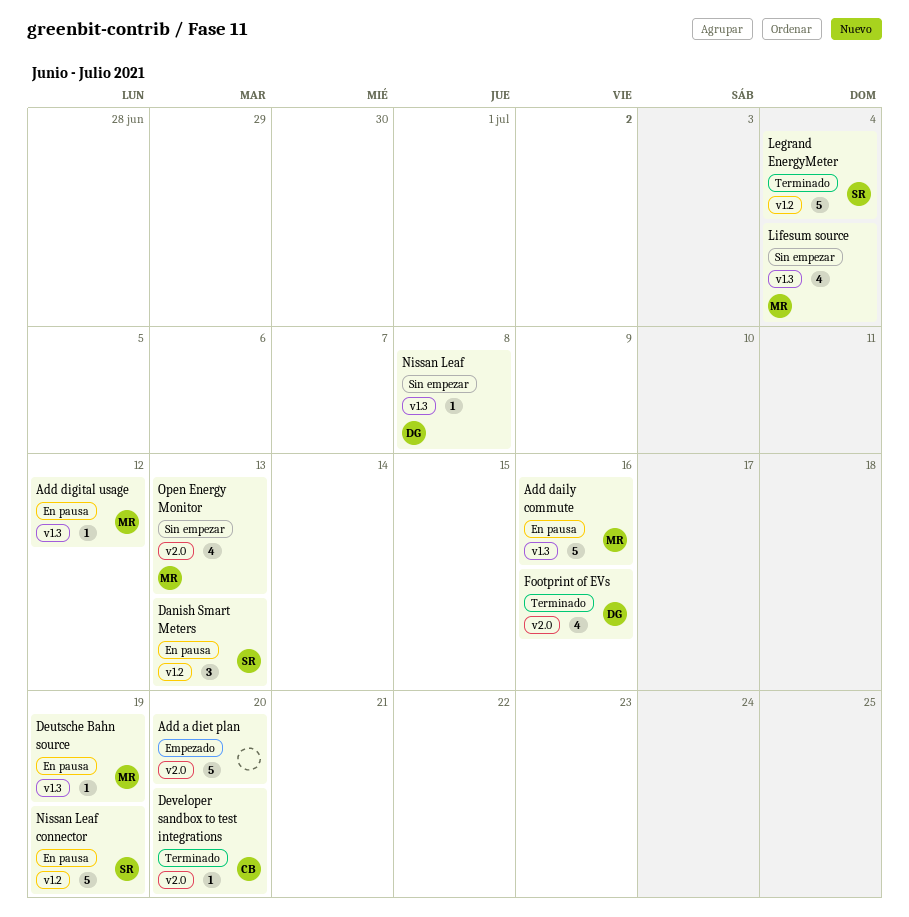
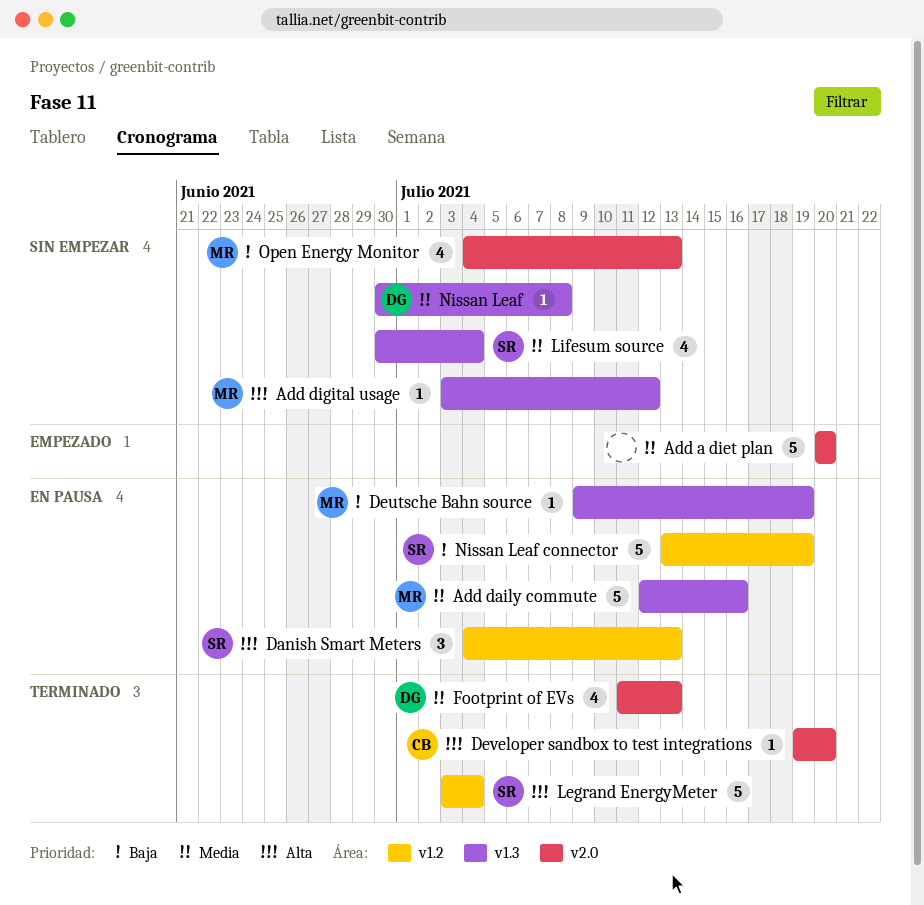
Add digital usage, status: En pausa -> Sin empezar
Footprint of EVs, due: Jul 16 -> Jul 13
Lifesum source, owner: MR -> SR

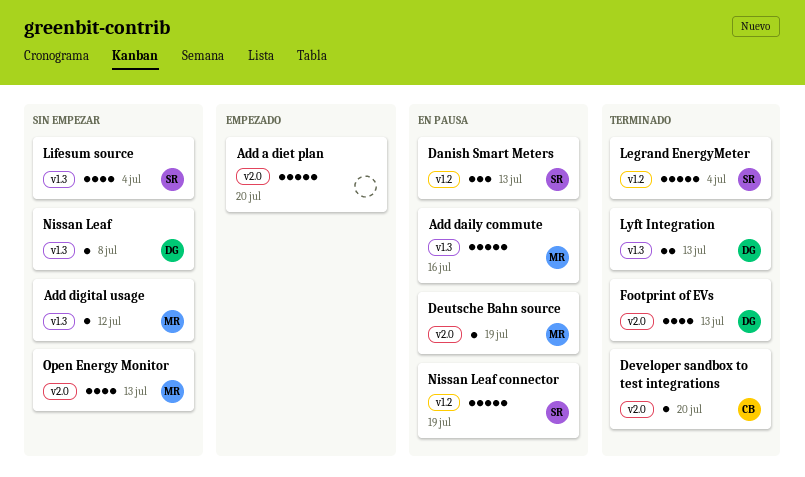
Deutsche Bahn source, label: v1.3 -> v2.0
Lyft Integration: none -> present

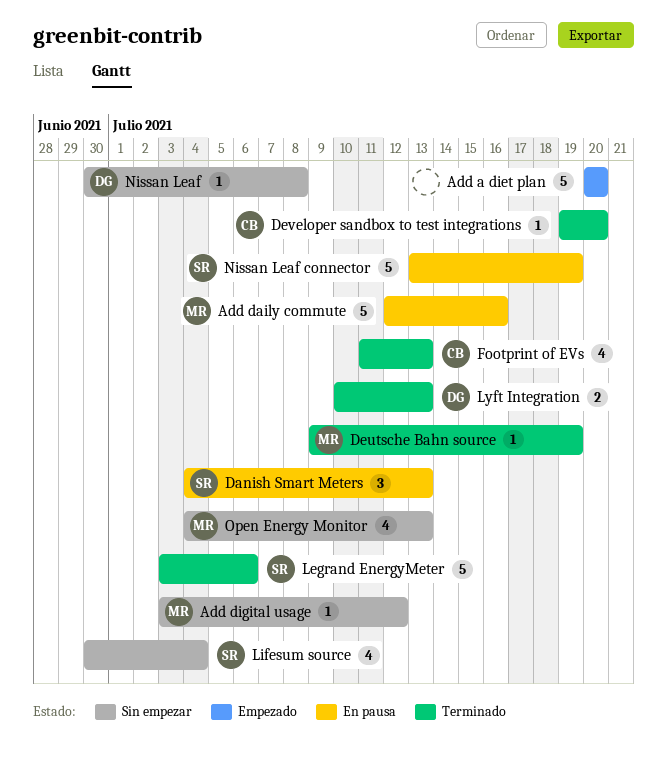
Deutsche Bahn source, status: En pausa -> Terminado
Footprint of EVs, owner: DG -> CB
Legrand EnergyMeter, due: Jul 4 -> Jul 6

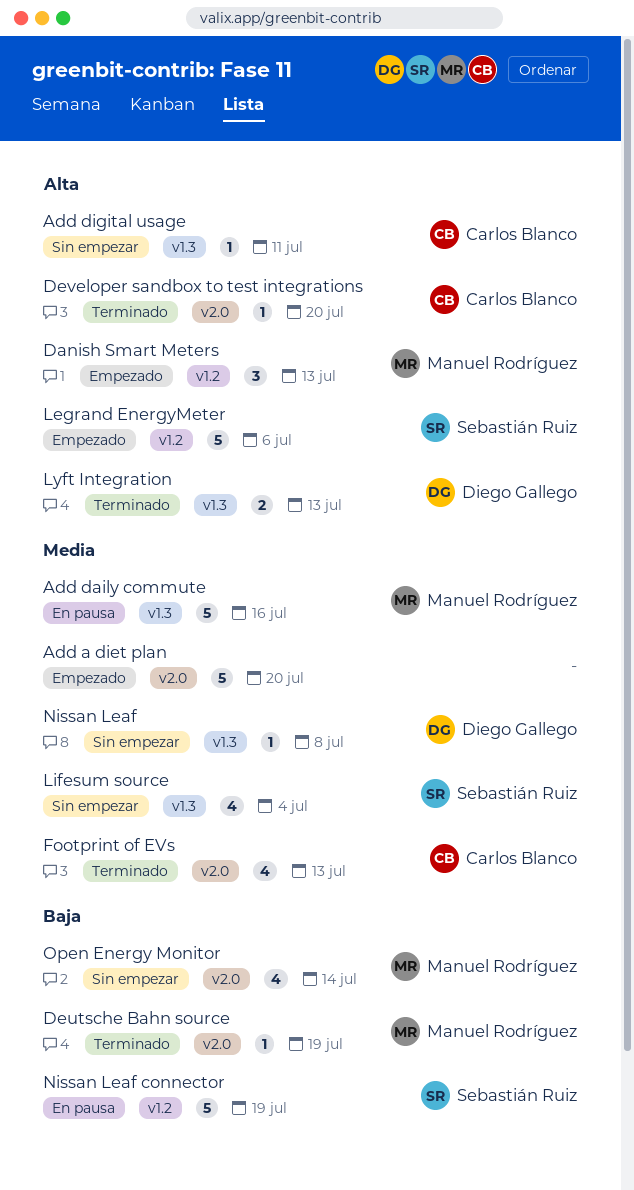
Add digital usage, owner: Manuel Rodríguez -> Carlos Blanco
Add digital usage, due: Jul 12 -> Jul 11
Danish Smart Meters, status: En pausa -> Empezado
Danish Smart Meters, owner: Sebastián Ruiz -> Manuel Rodríguez
Legrand EnergyMeter, status: Terminado -> Empezado
Open Energy Monitor, due: Jul 13 -> Jul 14

